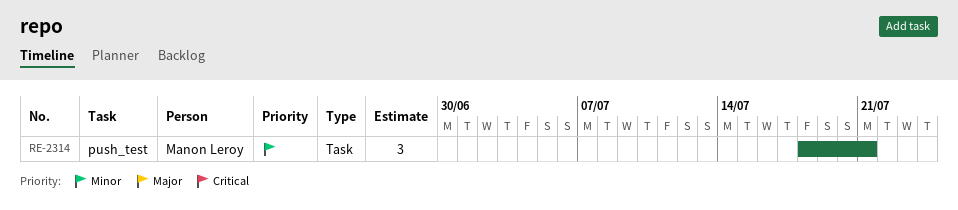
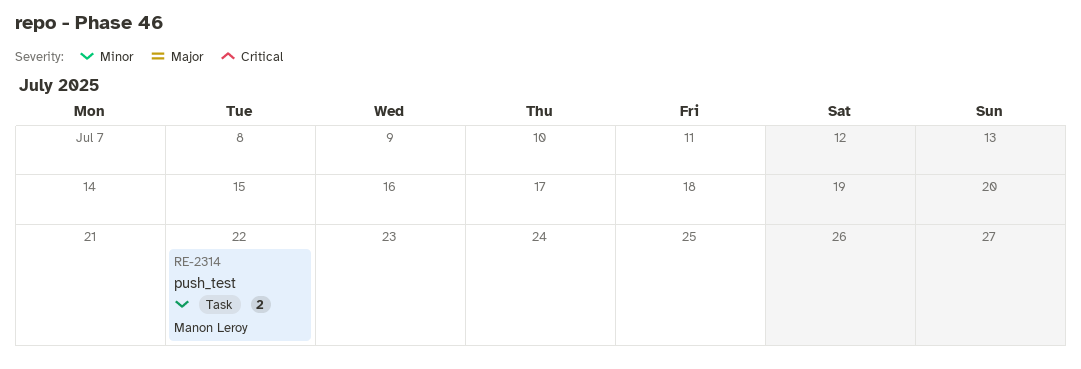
RE-2314, estimate: 3 -> 2
RE-2314, due: Jul 21 -> Jul 22

